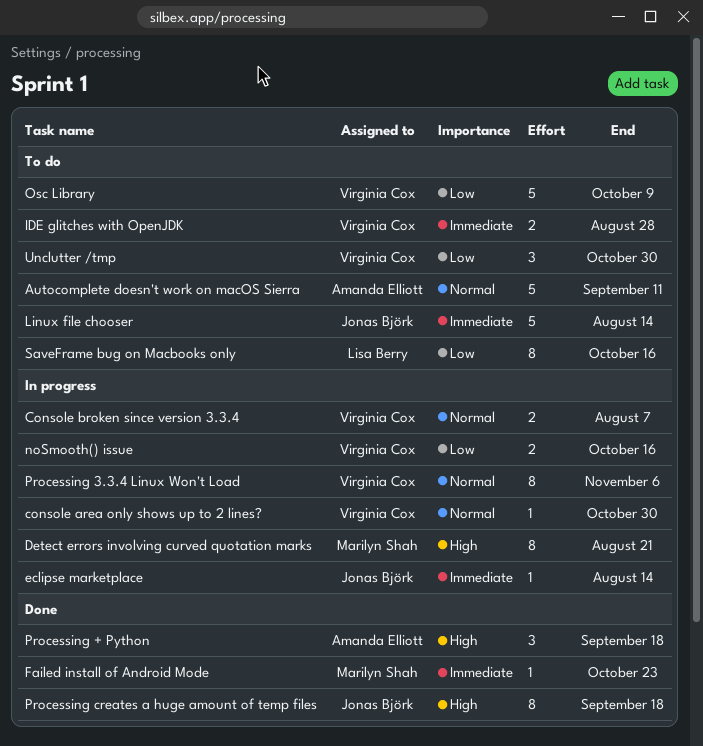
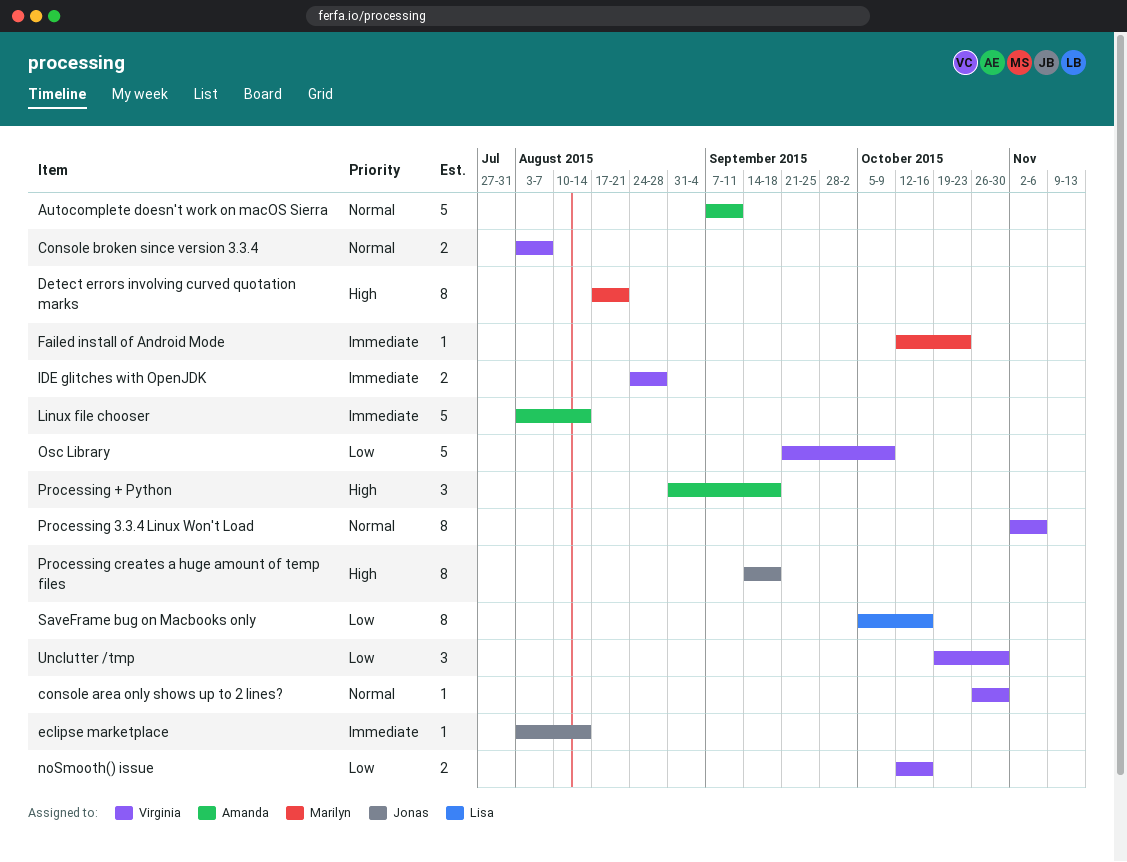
Linux file chooser, owner: Jonas Björk -> Amanda Elliott

